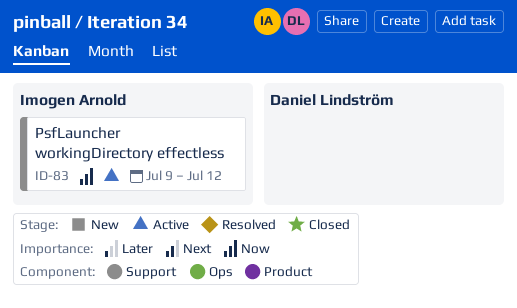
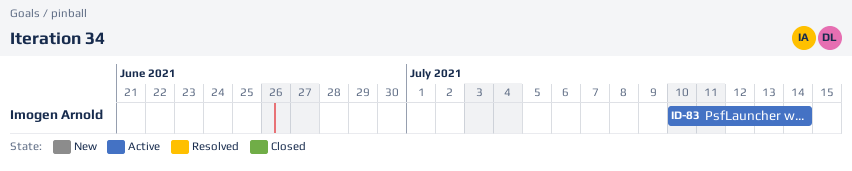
ID-83, start: Jul 9 -> Jul 10
ID-83, due: Jul 12 -> Jul 14

